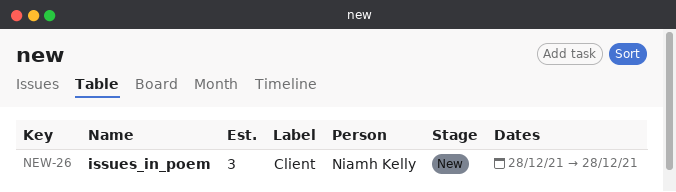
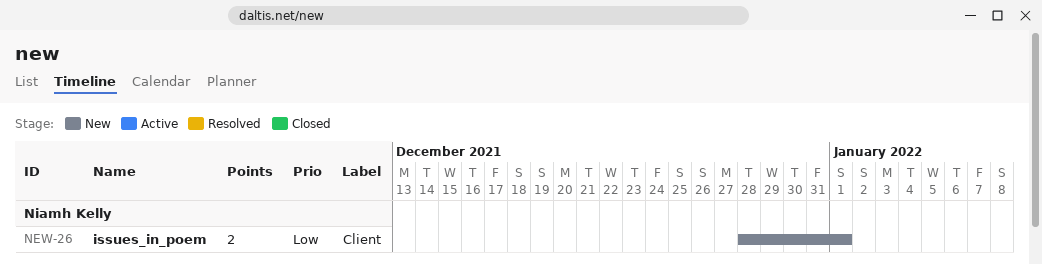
NEW-26, estimate: 3 -> 2
NEW-26, due: Dec 28 -> Jan 1

